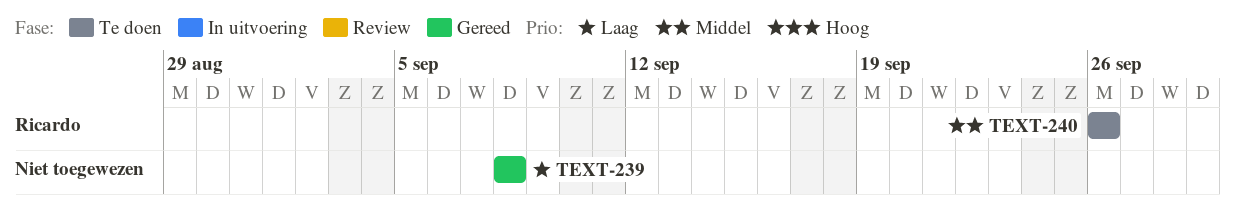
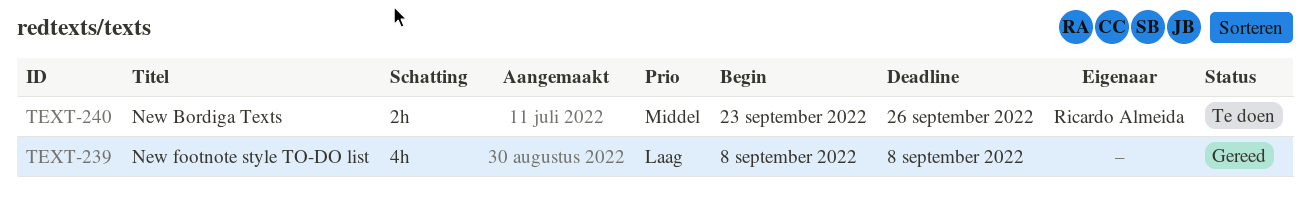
TEXT-240, start: Sep 26 -> Sep 23

